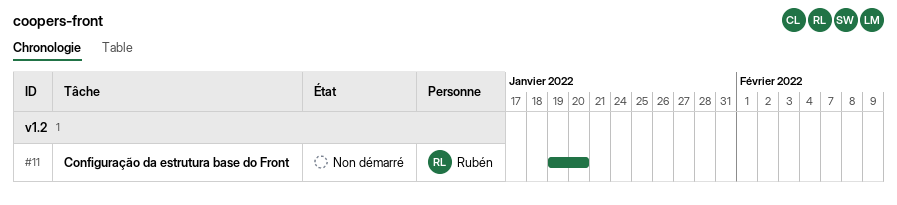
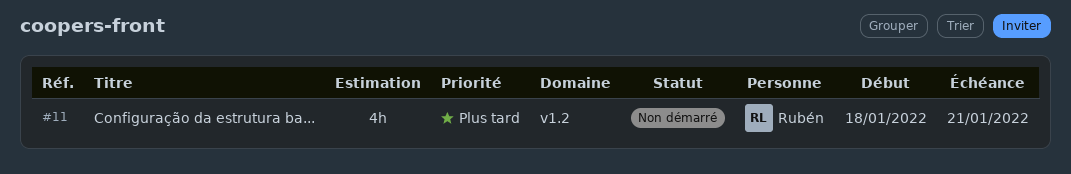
#11, start: Jan 19 -> Jan 18
#11, due: Jan 20 -> Jan 21

